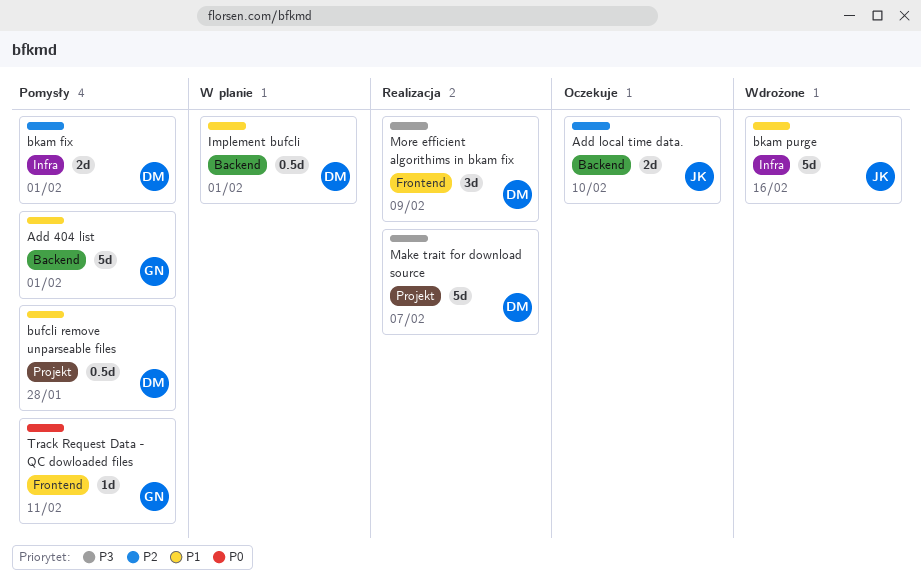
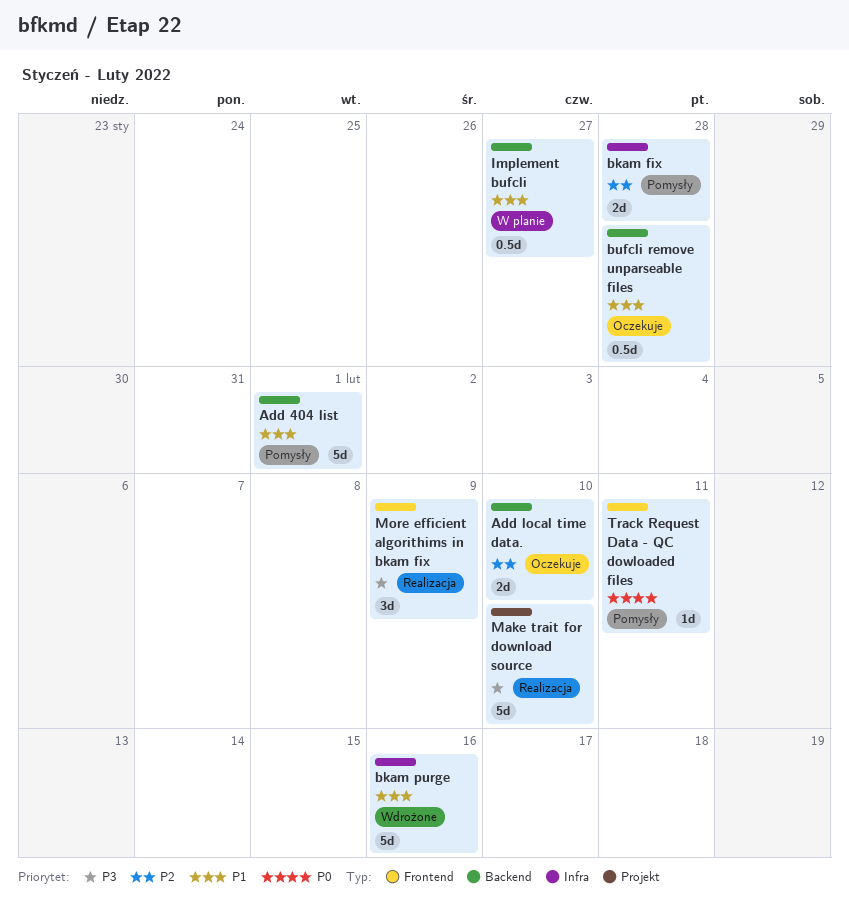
bkam fix, due: Feb 1 -> Jan 28
bufcli remove unparseable files, status: Pomysły -> Oczekuje
bufcli remove unparseable files, label: Projekt -> Backend
Implement bufcli, due: Feb 1 -> Jan 27
Make trait for download source, due: Feb 7 -> Feb 10

